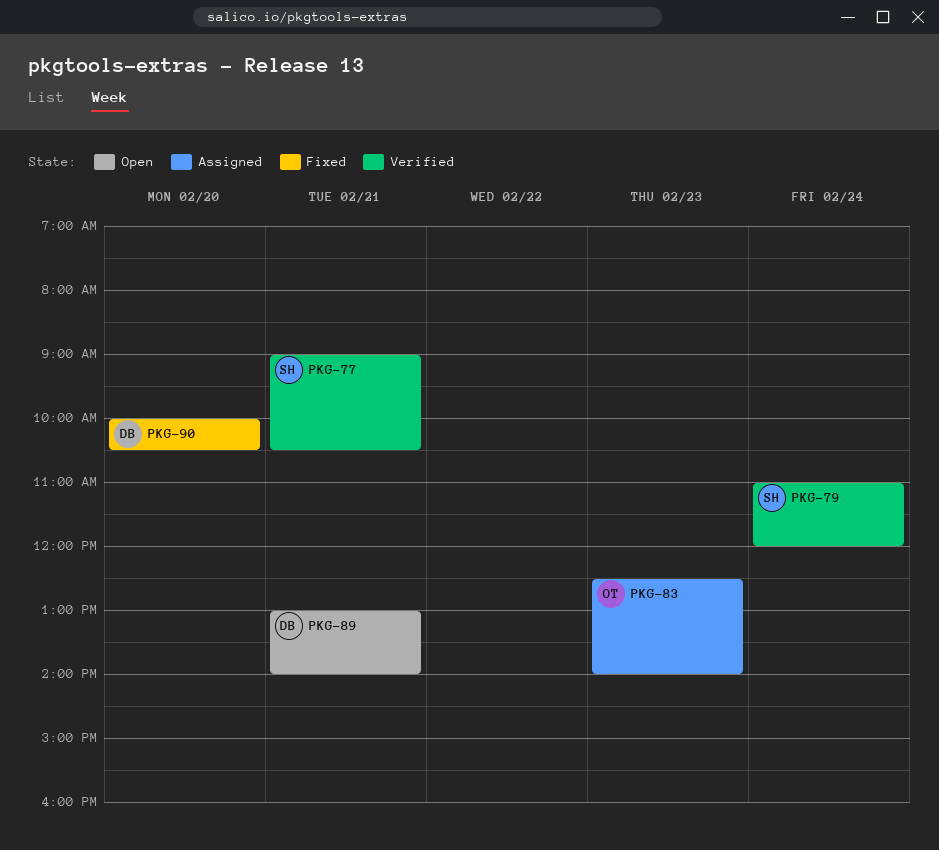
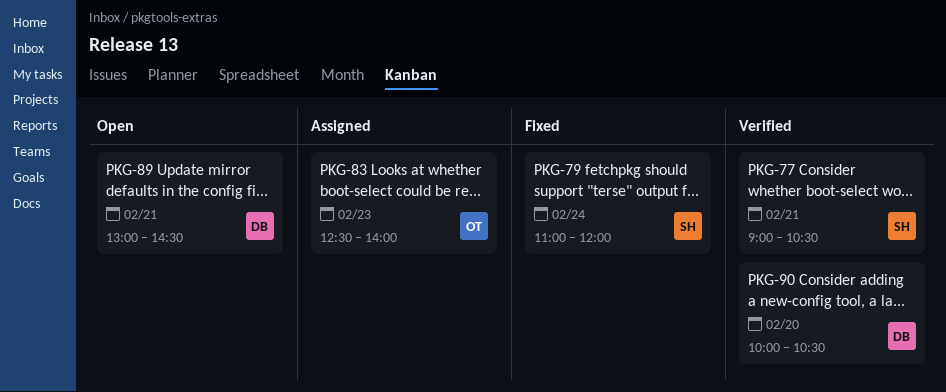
PKG-79, status: Verified -> Fixed
PKG-89, ends: 14:00 -> 14:30
PKG-90, status: Fixed -> Verified

